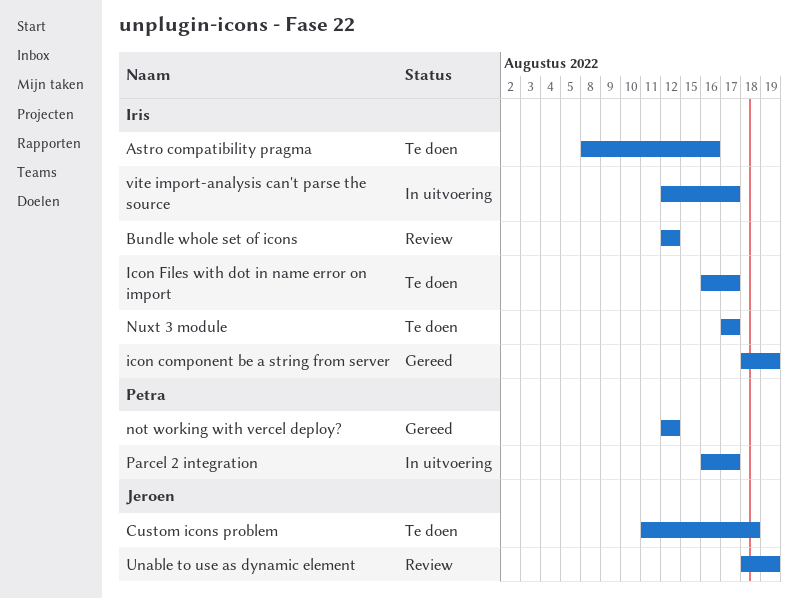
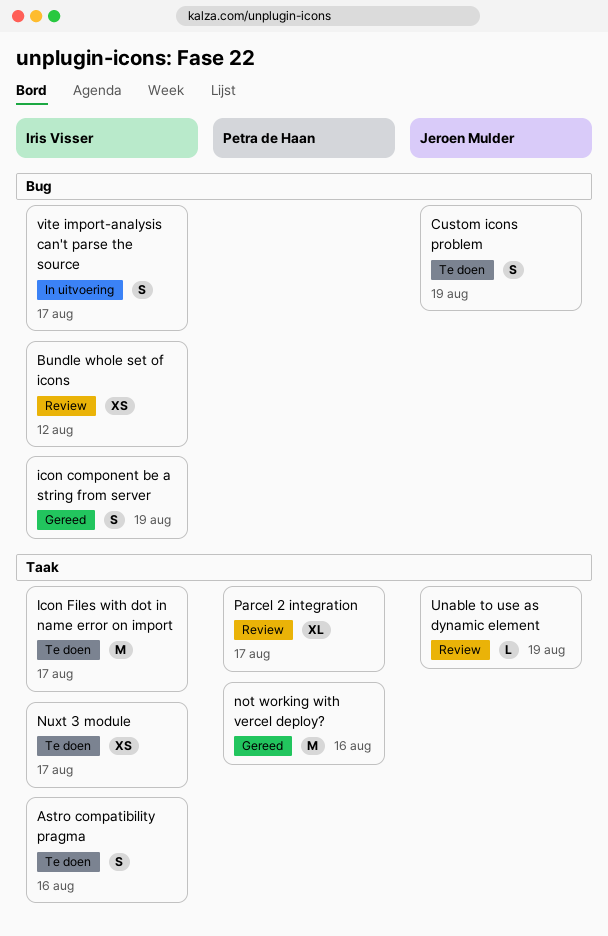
Custom icons problem, due: Aug 18 -> Aug 19
not working with vercel deploy?, due: Aug 12 -> Aug 16
Parcel 2 integration, status: In uitvoering -> Review

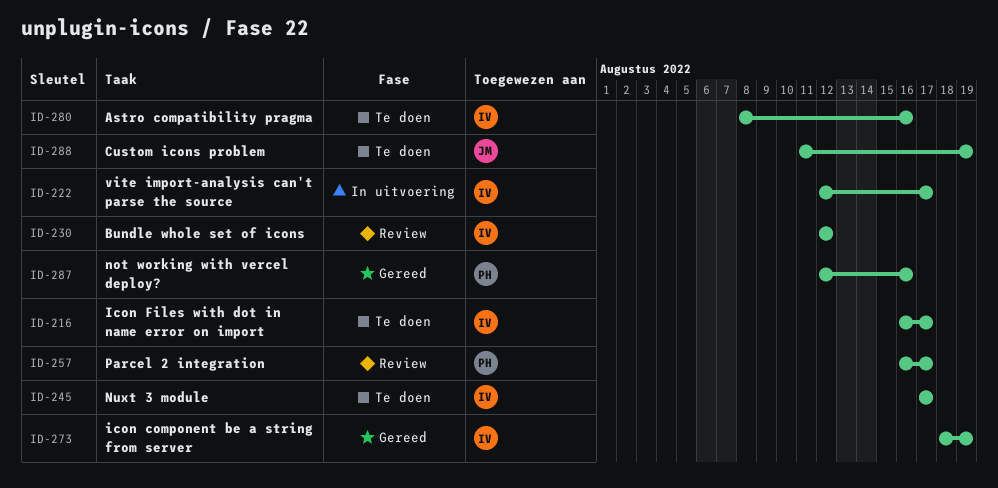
Unable to use as dynamic element: present -> none

